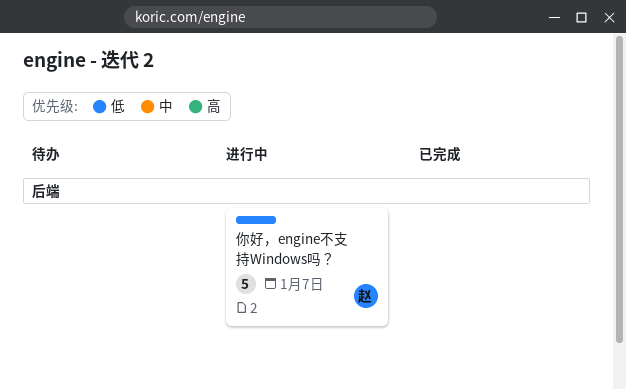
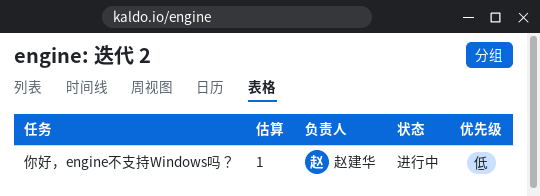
你好，engine不支持Windows吗？, estimate: 5 -> 1

